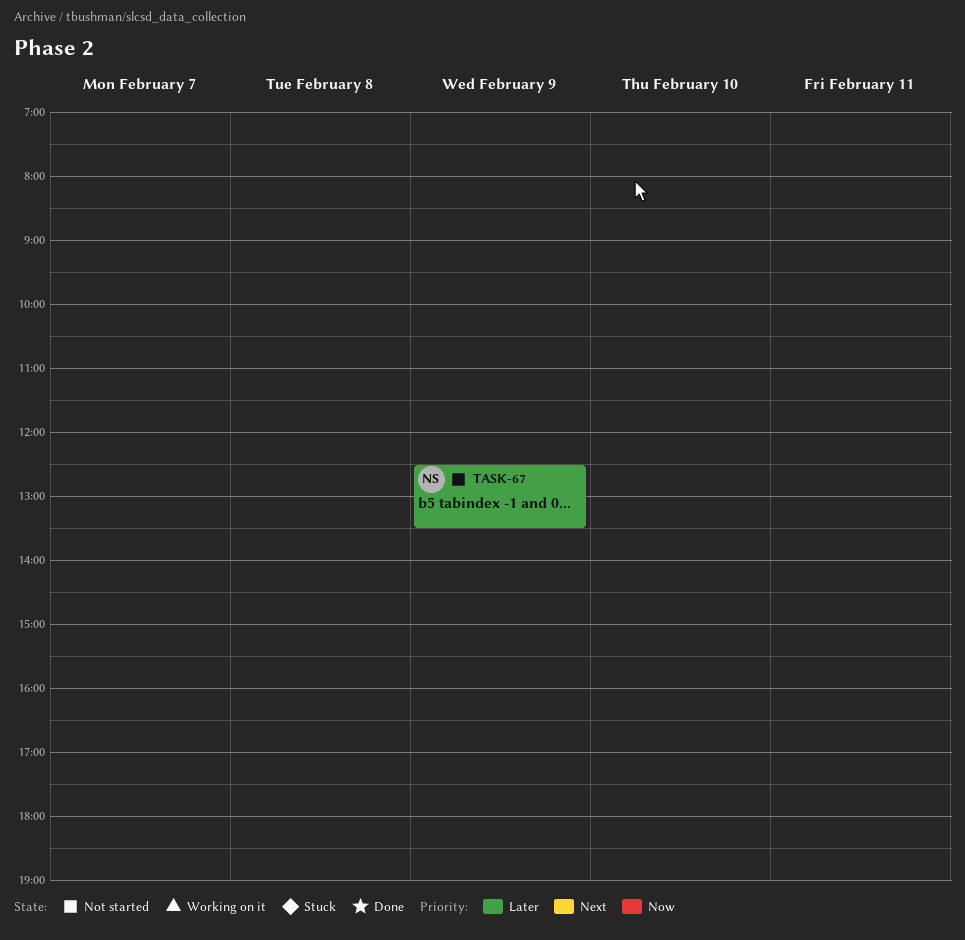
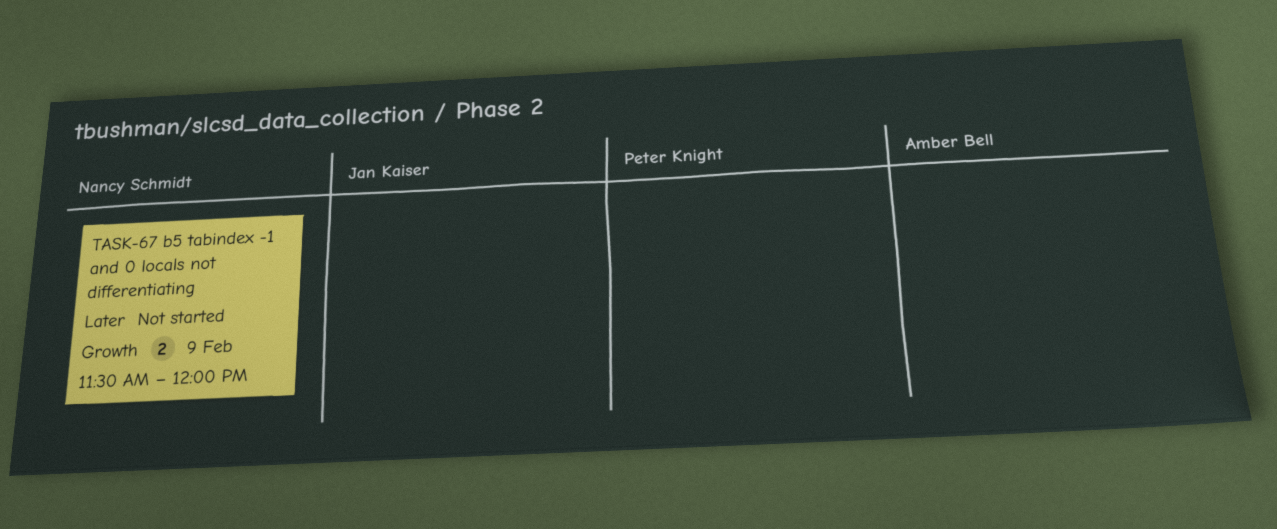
TASK-67, begins: 12:30 -> 11:30
TASK-67, ends: 13:30 -> 12:00

